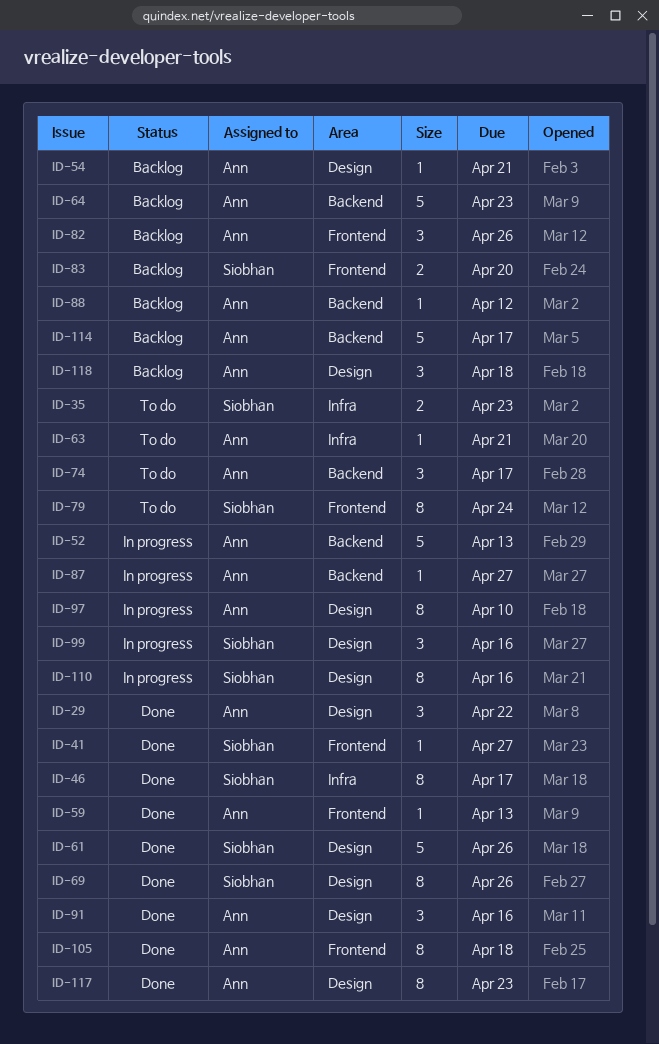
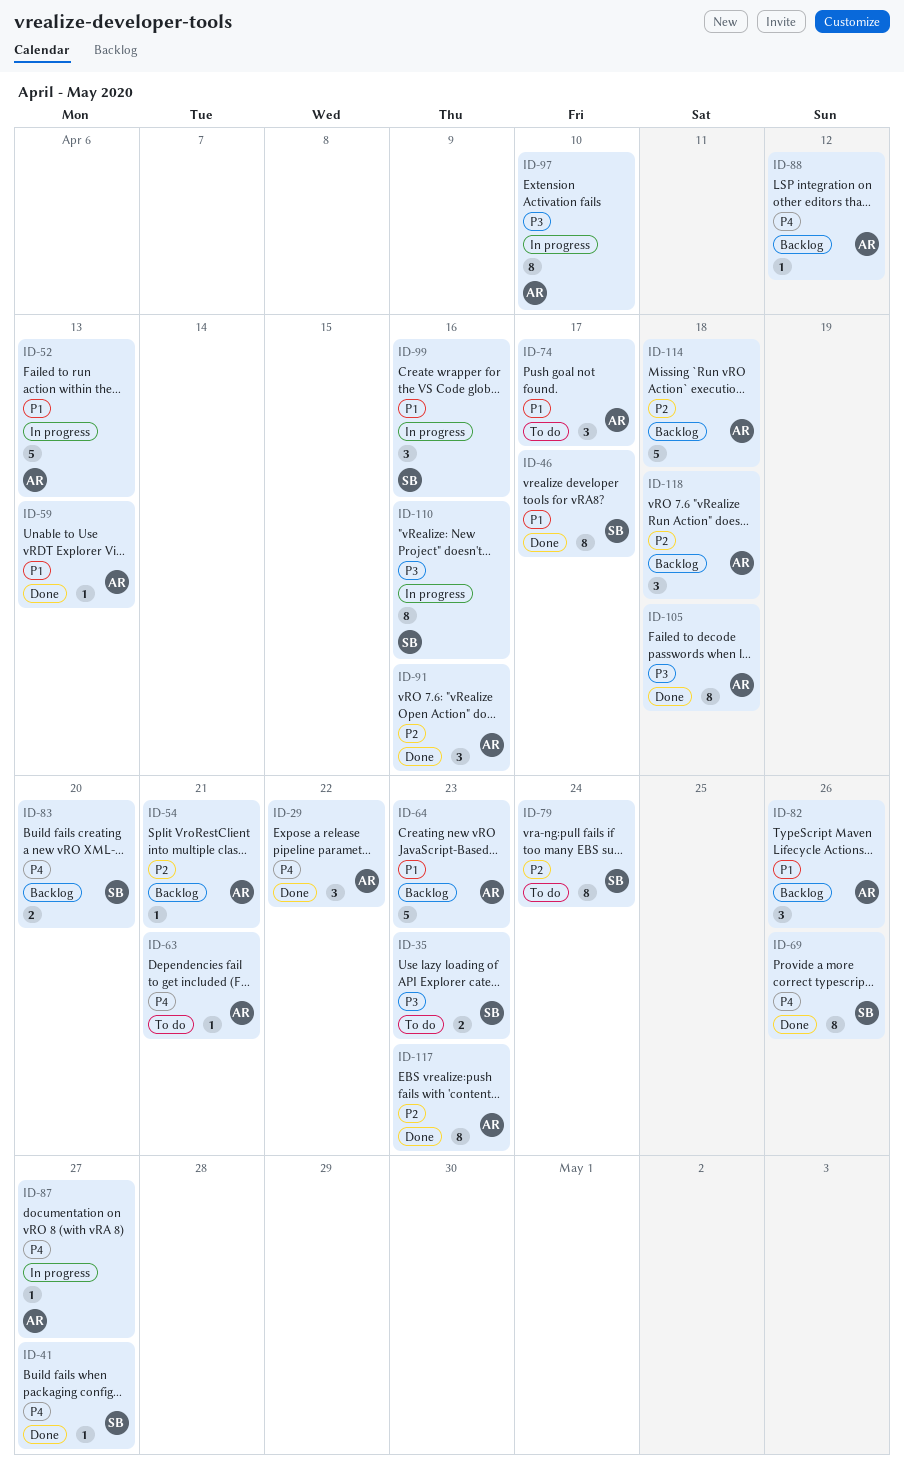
ID-61: present -> none
ID-114, due: Apr 17 -> Apr 18

